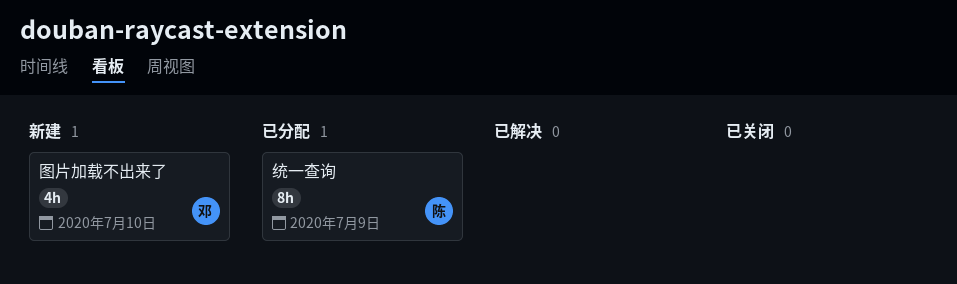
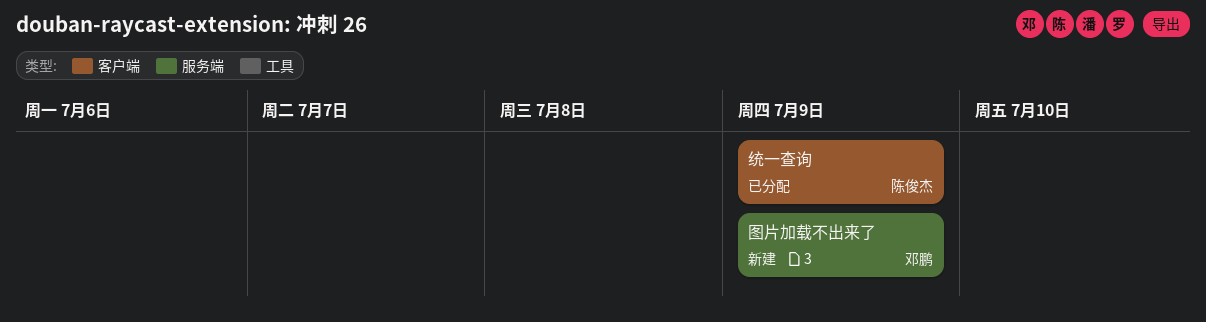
图片加载不出来了, due: Jul 10 -> Jul 9

